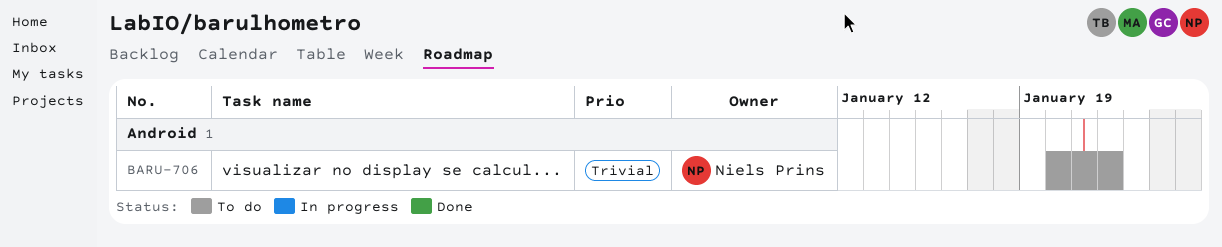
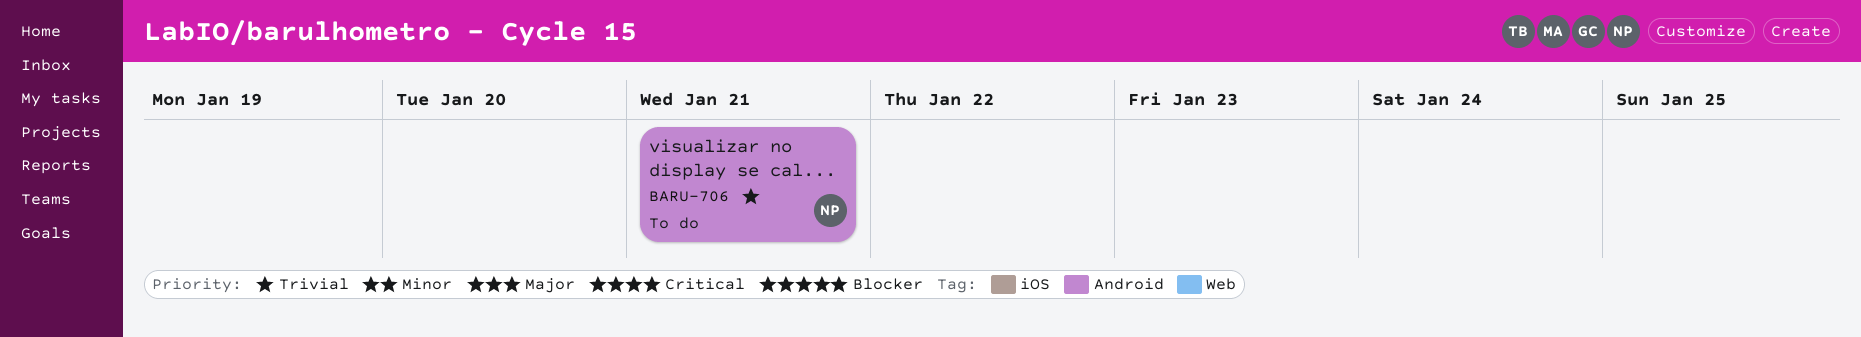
BARU-706, due: Jan 22 -> Jan 21

